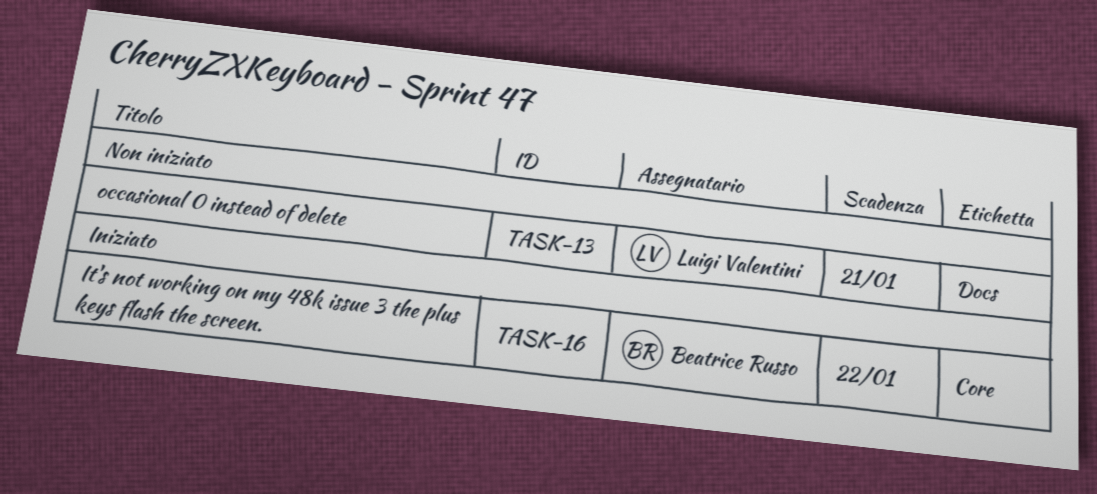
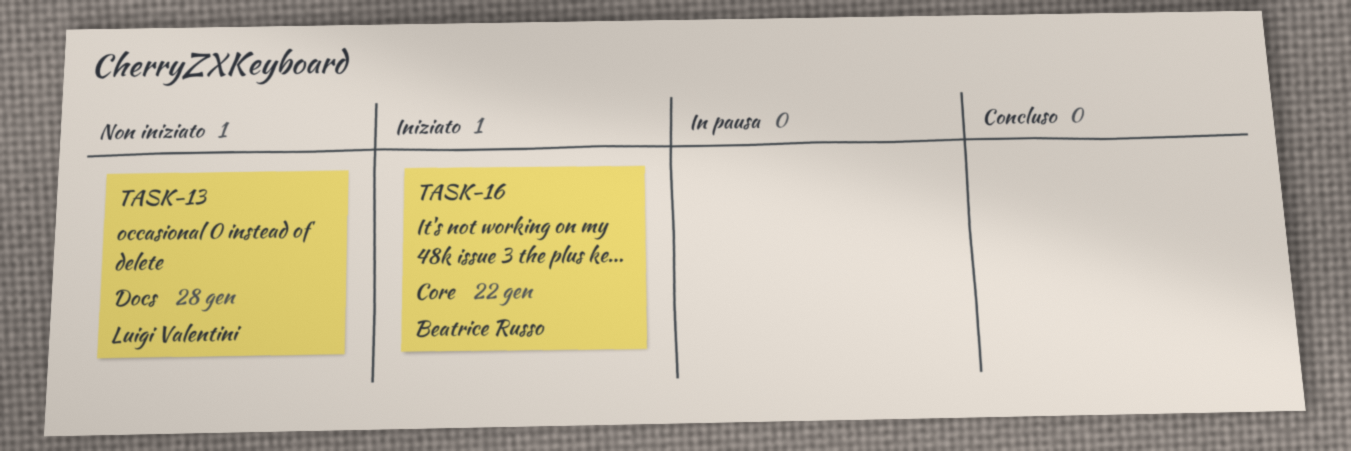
TASK-13, due: Jan 21 -> Jan 28

